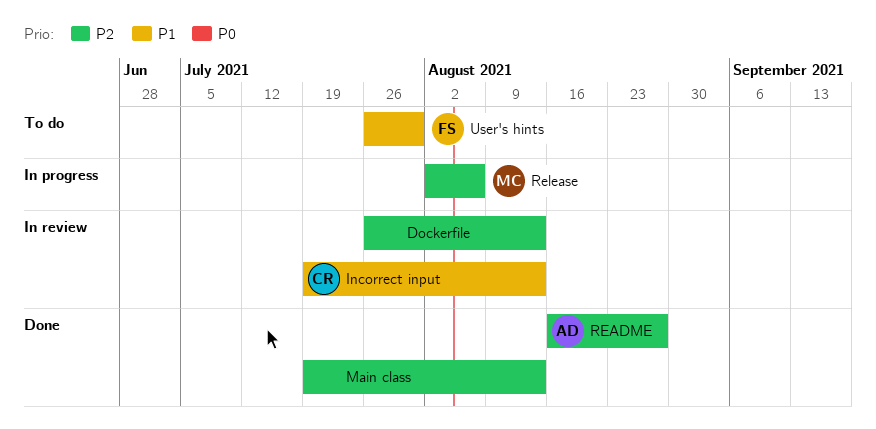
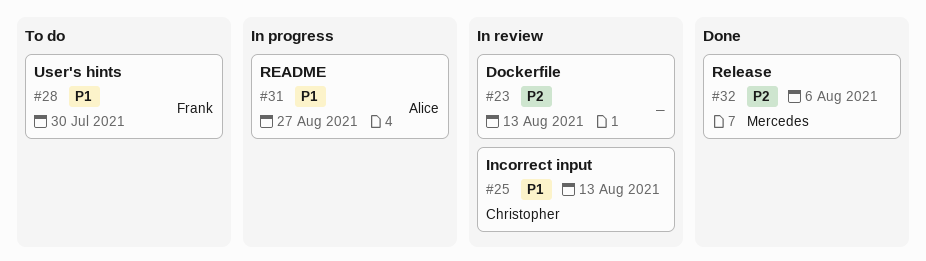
Main class: present -> none
README, status: Done -> In progress
README, priority: P2 -> P1
Release, status: In progress -> Done

